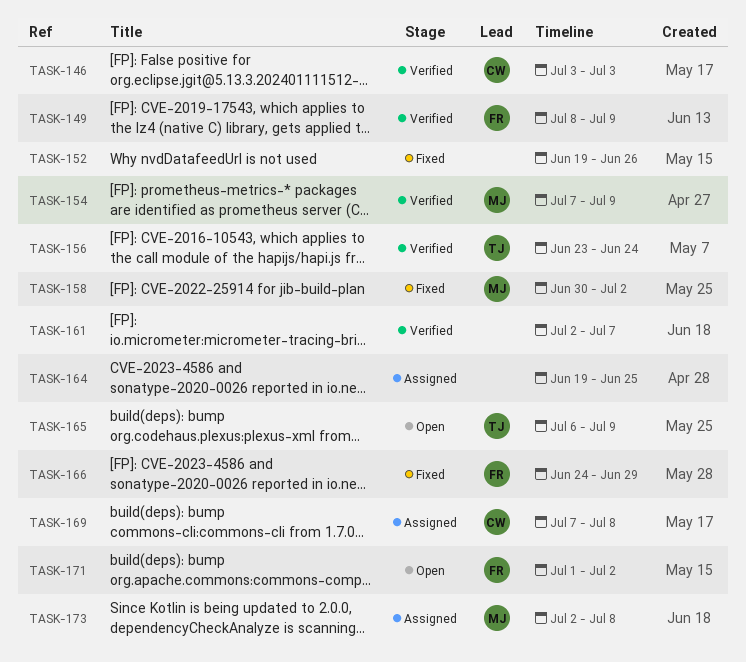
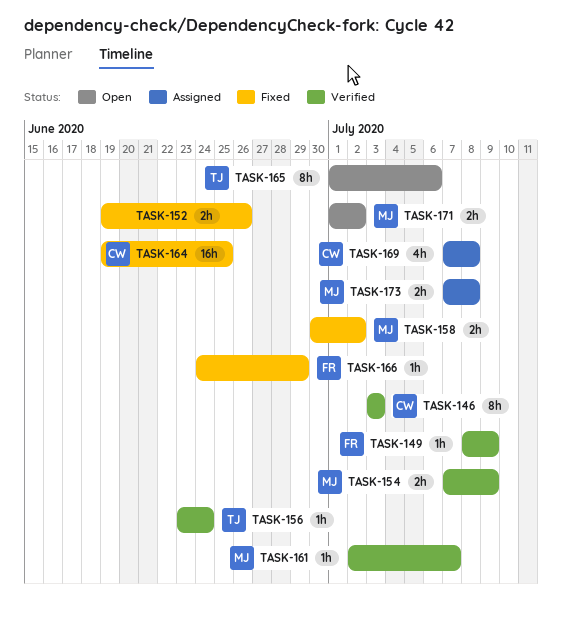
TASK-161, owner: none -> MJ
TASK-164, status: Assigned -> Fixed
TASK-164, owner: none -> CW
TASK-165, start: Jul 6 -> Jul 1
TASK-165, due: Jul 9 -> Jul 6
TASK-171, owner: FR -> MJ
TASK-173, start: Jul 2 -> Jul 7

